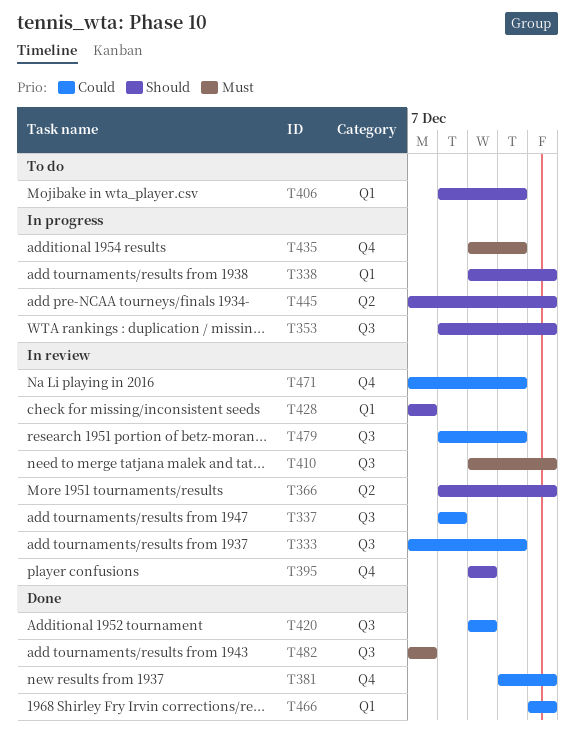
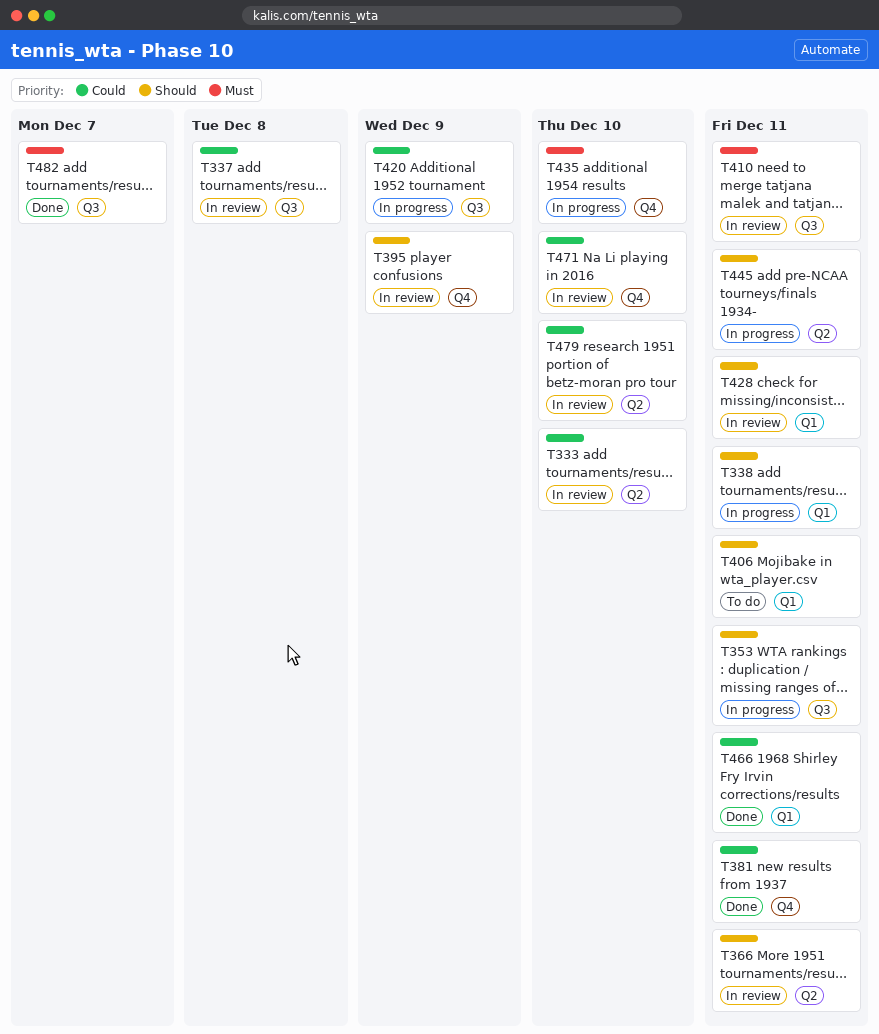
T333, label: Q3 -> Q2
T406, due: Dec 10 -> Dec 11
T420, status: Done -> In progress
T428, due: Dec 7 -> Dec 11
T479, label: Q3 -> Q2

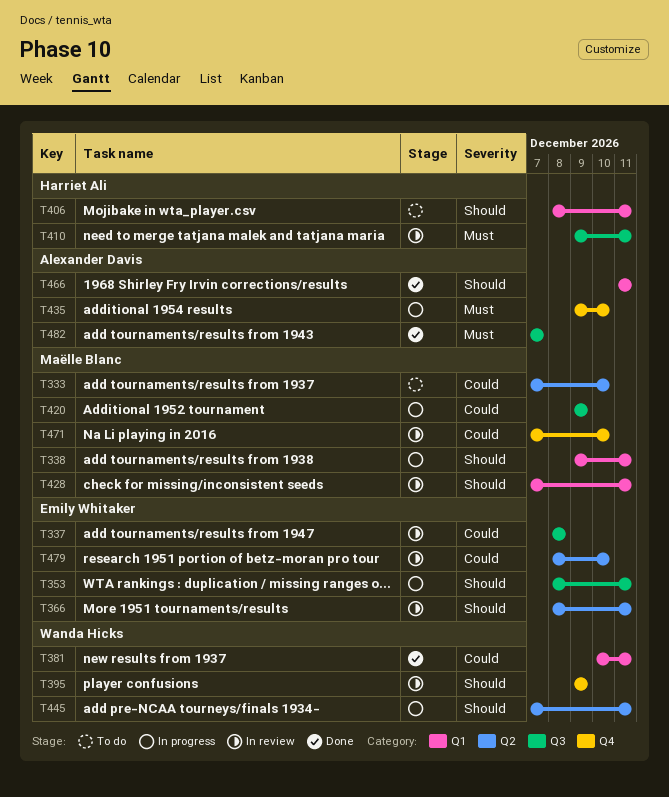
T333, status: In review -> To do
T381, label: Q4 -> Q1
T466, priority: Could -> Should

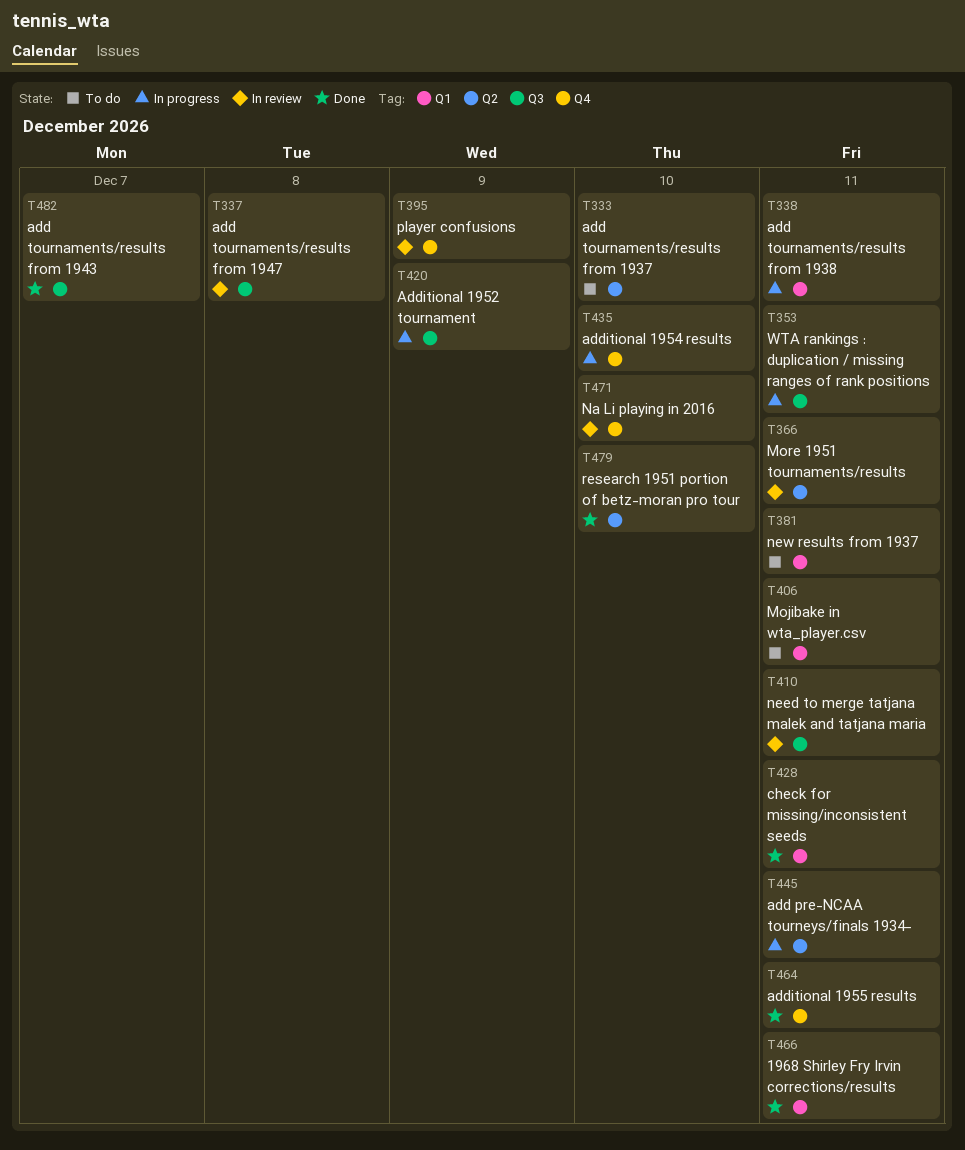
T381, status: Done -> To do
T428, status: In review -> Done
T464: none -> present
T479, status: In review -> Done

